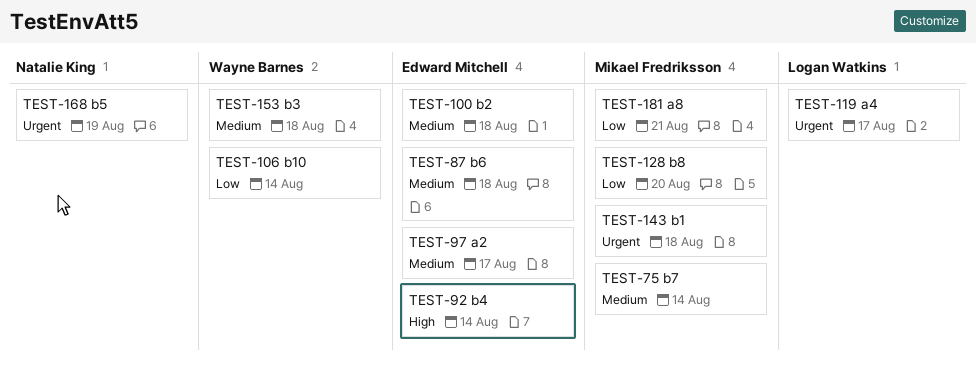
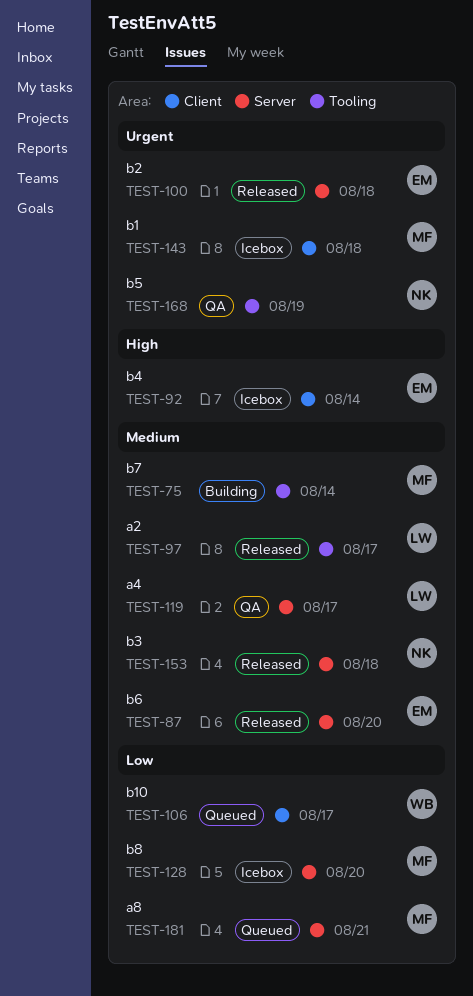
TEST-87, due: Aug 18 -> Aug 20
TEST-97, owner: Edward Mitchell -> Logan Watkins
TEST-100, priority: Medium -> Urgent
TEST-106, due: Aug 14 -> Aug 17
TEST-119, priority: Urgent -> Medium
TEST-153, owner: Wayne Barnes -> Natalie King

